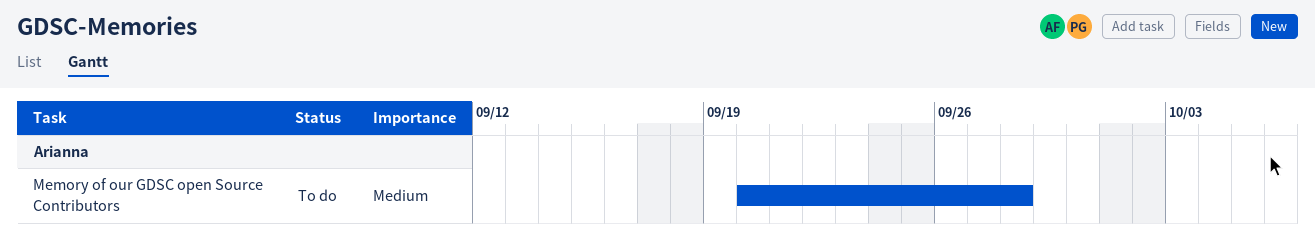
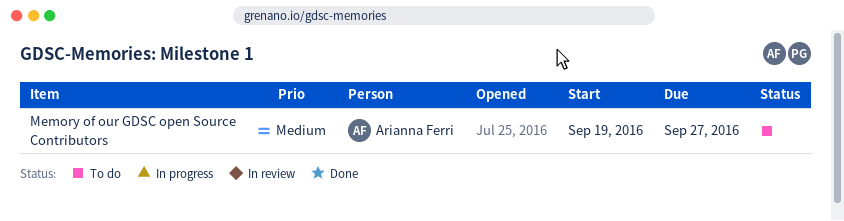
Memory of our GDSC open Source Contributors, start: Sep 20 -> Sep 19
Memory of our GDSC open Source Contributors, due: Sep 28 -> Sep 27

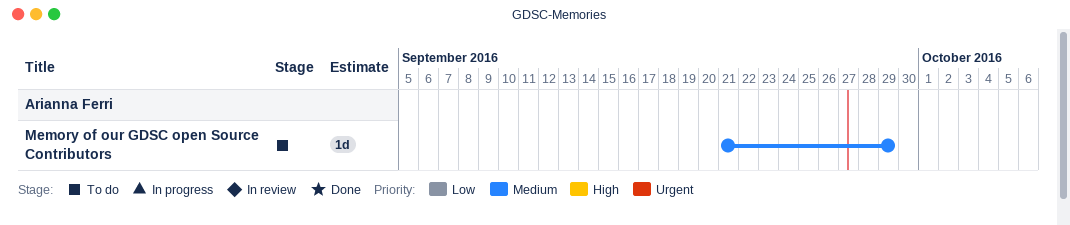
Memory of our GDSC open Source Contributors, start: Sep 19 -> Sep 21
Memory of our GDSC open Source Contributors, due: Sep 27 -> Sep 29

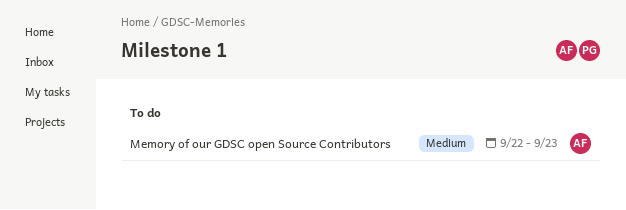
Memory of our GDSC open Source Contributors, start: Sep 21 -> Sep 22
Memory of our GDSC open Source Contributors, due: Sep 29 -> Sep 23

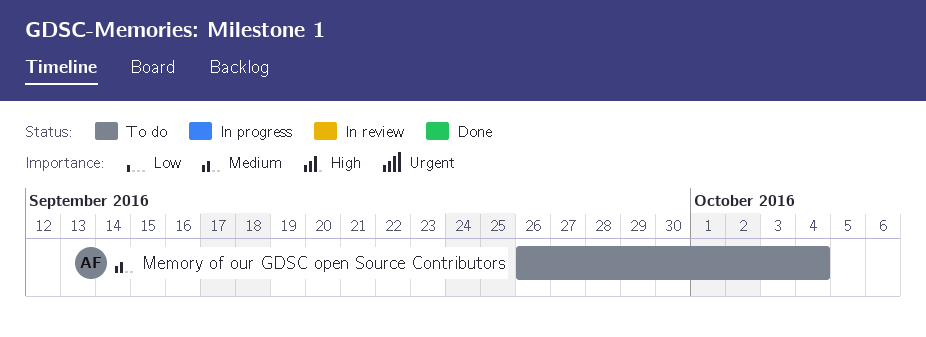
Memory of our GDSC open Source Contributors, start: Sep 22 -> Sep 26
Memory of our GDSC open Source Contributors, due: Sep 23 -> Oct 4

